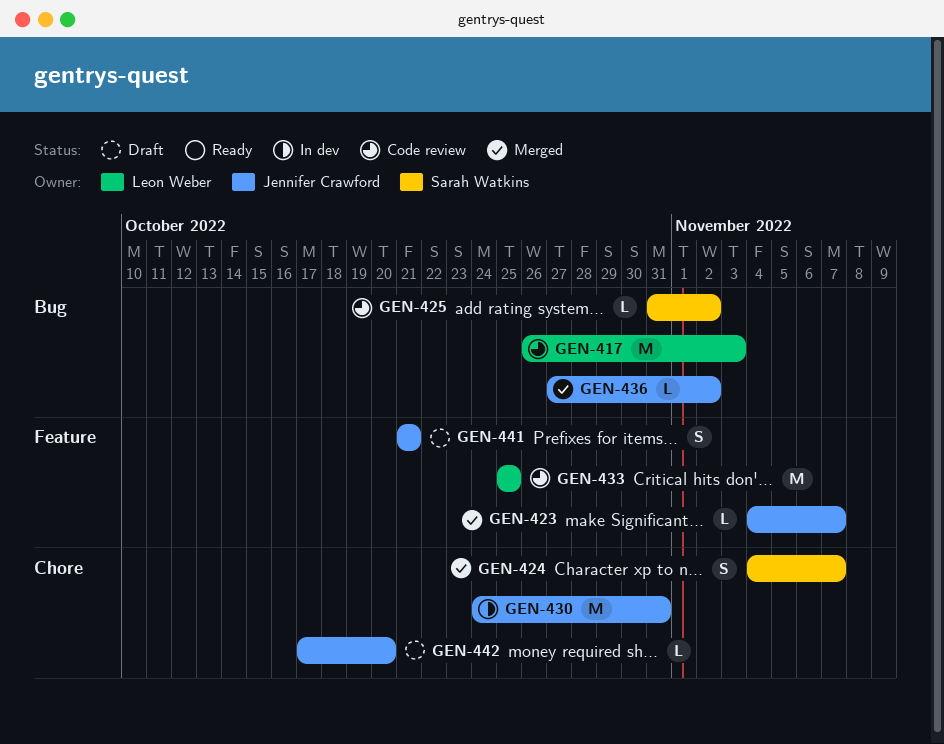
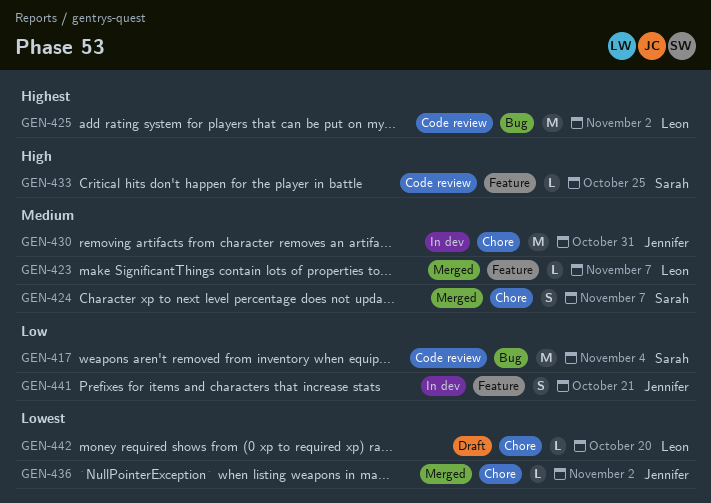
GEN-417, owner: Leon Weber -> Sarah Watkins
GEN-417, due: Nov 3 -> Nov 4
GEN-423, owner: Jennifer Crawford -> Leon Weber
GEN-425, owner: Sarah Watkins -> Leon Weber
GEN-425, estimate: L -> M
GEN-433, owner: Leon Weber -> Sarah Watkins
GEN-433, estimate: M -> L
GEN-436, label: Bug -> Chore
GEN-441, status: Draft -> In dev
GEN-442, owner: Jennifer Crawford -> Leon Weber

